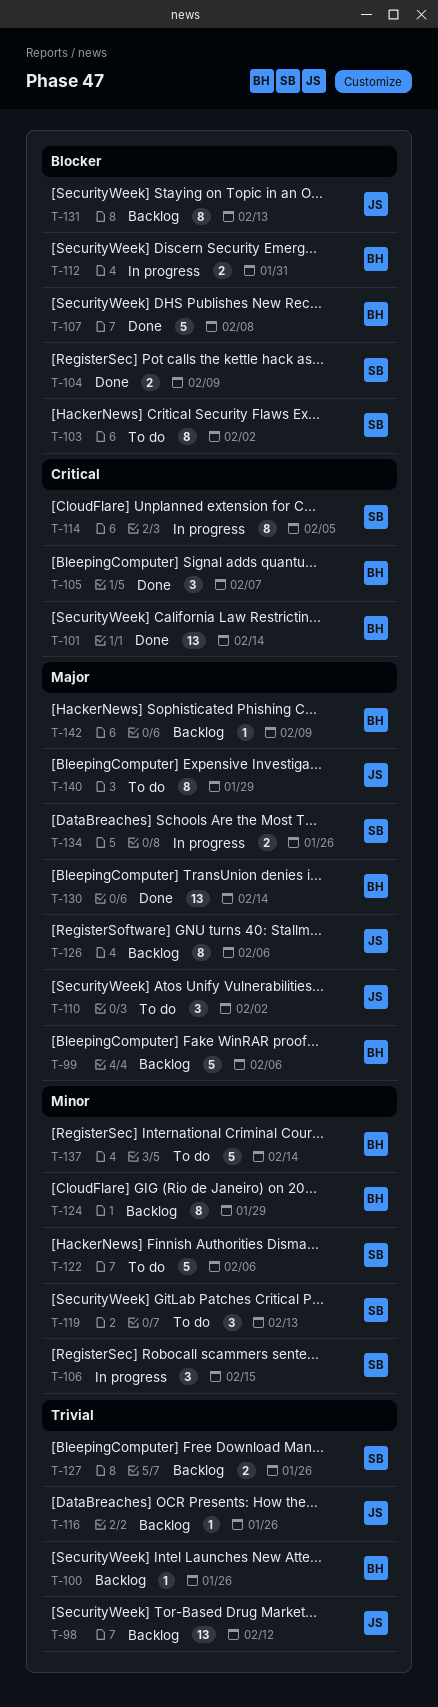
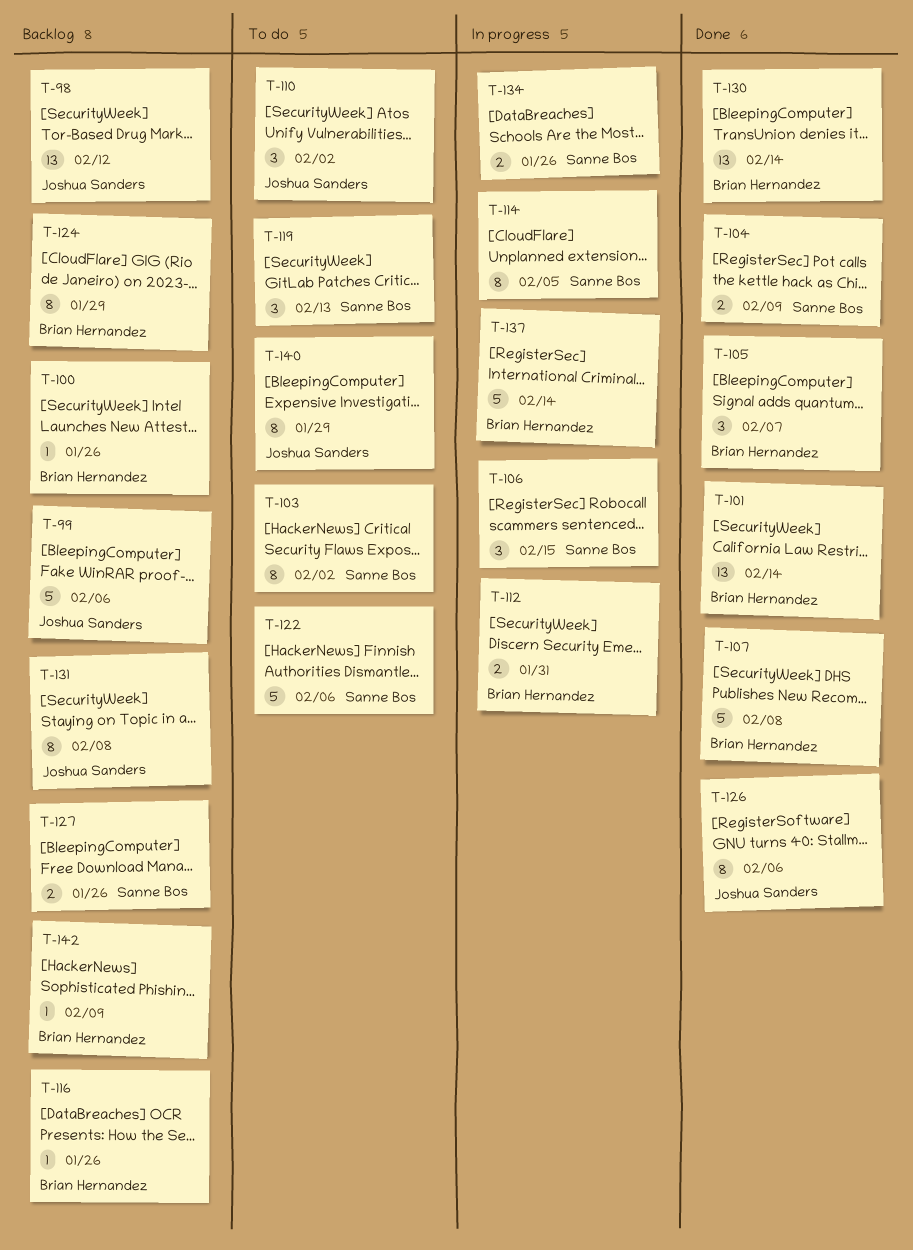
T-99, owner: Brian Hernandez -> Joshua Sanders
T-116, owner: Joshua Sanders -> Brian Hernandez
T-126, status: Backlog -> Done
T-131, due: Feb 13 -> Feb 8
T-137, status: To do -> In progress

